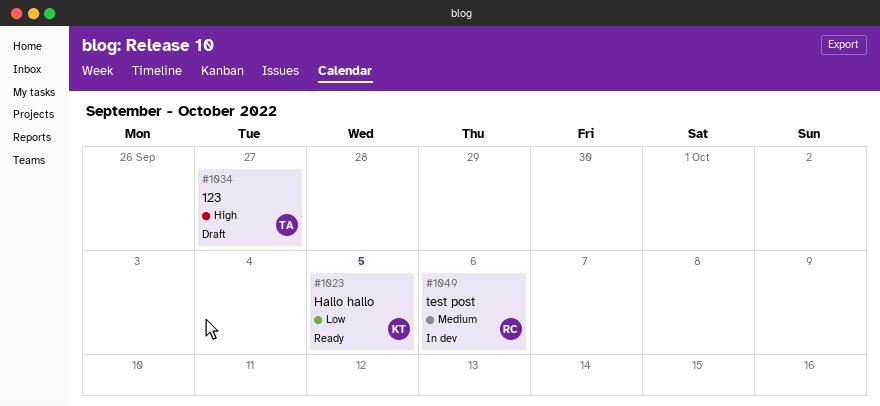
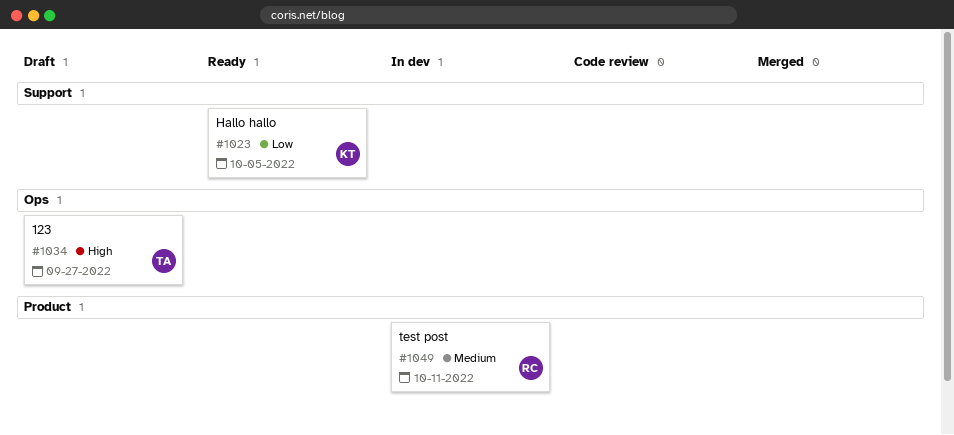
#1049, due: Oct 6 -> Oct 11

